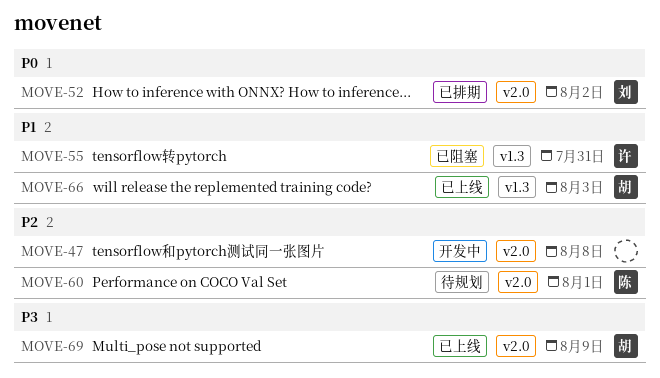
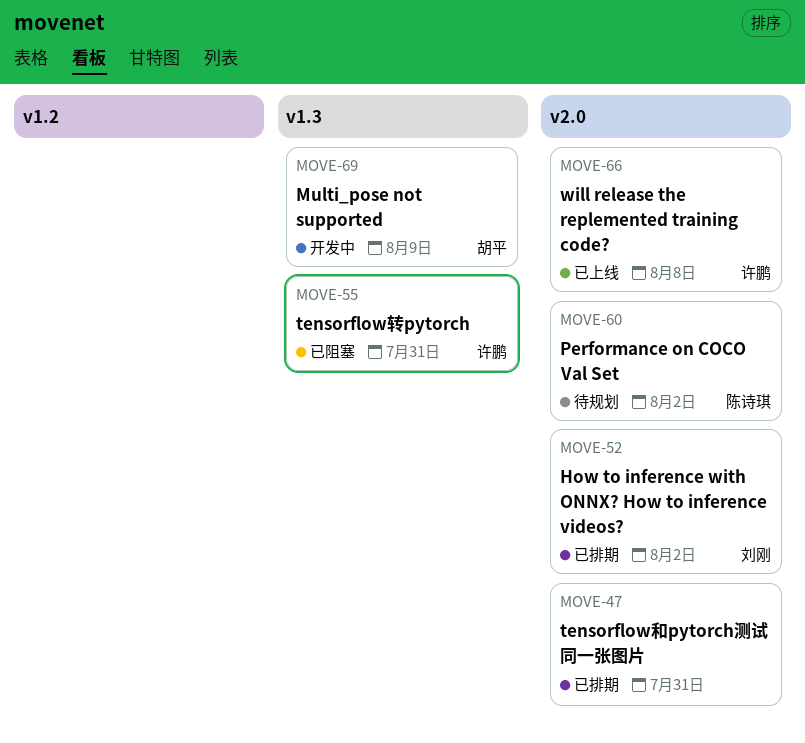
MOVE-47, status: 开发中 -> 已排期
MOVE-47, due: Aug 8 -> Jul 31
MOVE-60, due: Aug 1 -> Aug 2
MOVE-66, owner: 胡平 -> 许鹏
MOVE-66, label: v1.3 -> v2.0
MOVE-66, due: Aug 3 -> Aug 8
MOVE-69, status: 已上线 -> 开发中
MOVE-69, label: v2.0 -> v1.3

